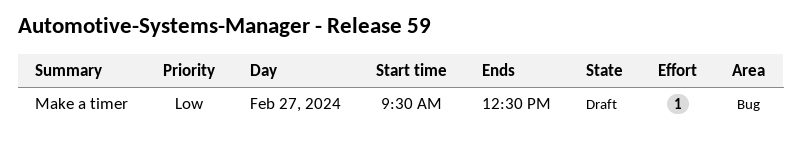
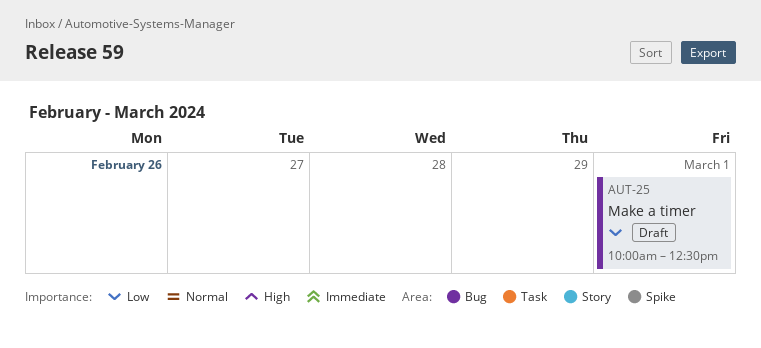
Make a timer, day: Feb 27 -> Mar 1
Make a timer, begins: 09:30 -> 10:00

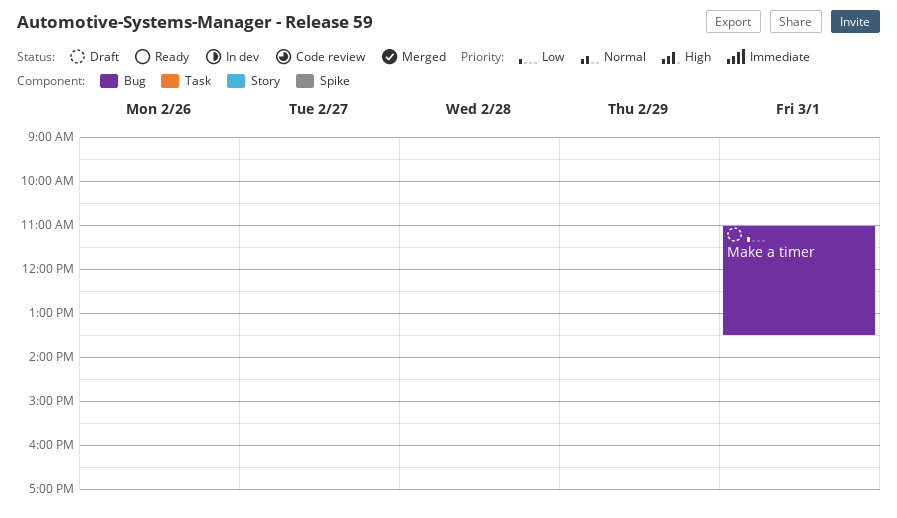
Make a timer, begins: 10:00 -> 11:00
Make a timer, ends: 12:30 -> 13:30

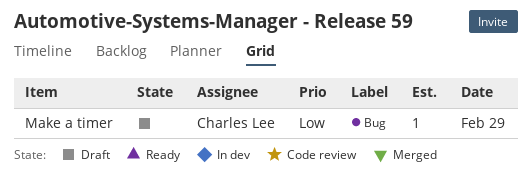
Make a timer, day: Mar 1 -> Feb 29

